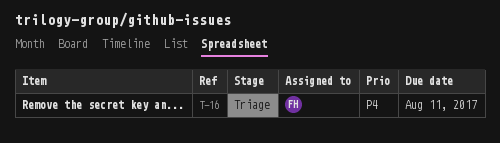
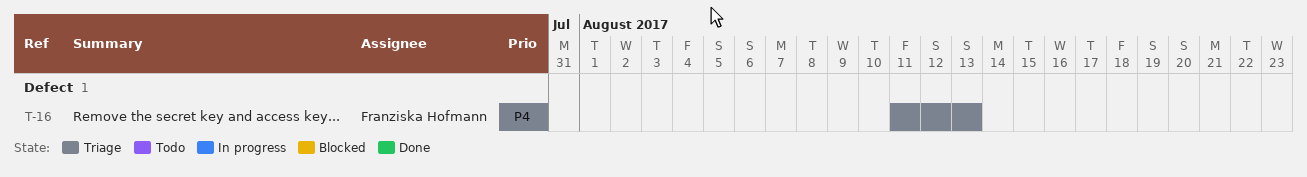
T-16, due: Aug 11 -> Aug 13

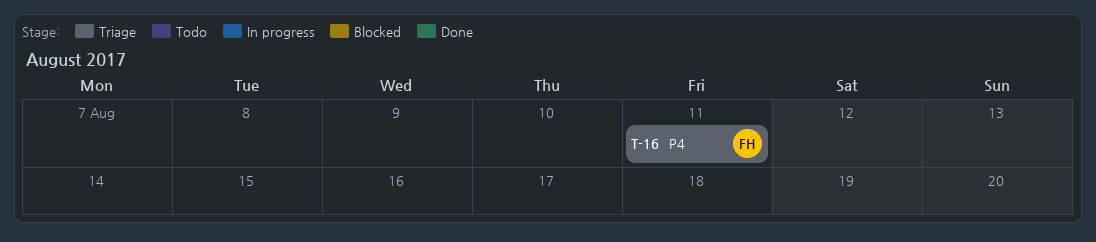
T-16, due: Aug 13 -> Aug 11

